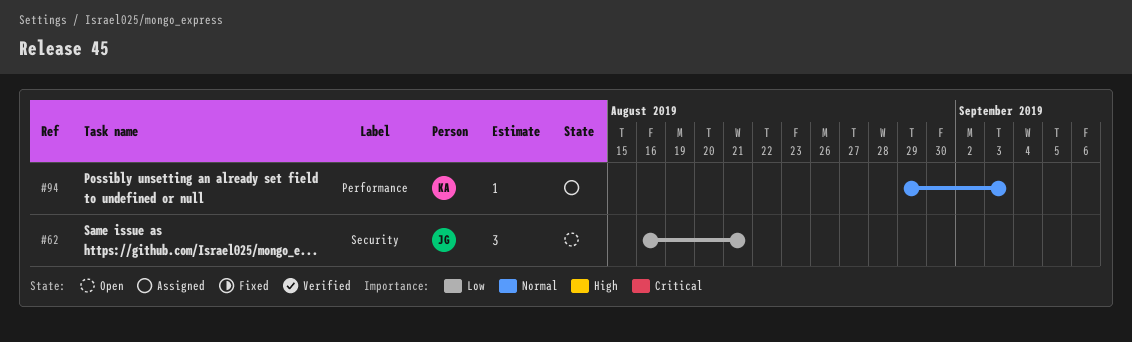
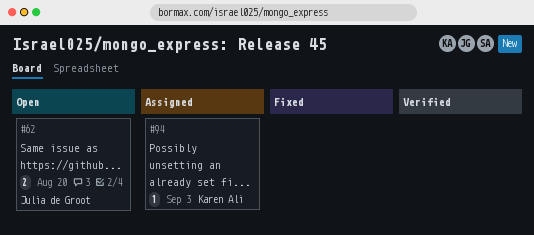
#62, estimate: 3 -> 2
#62, due: Aug 21 -> Aug 20

